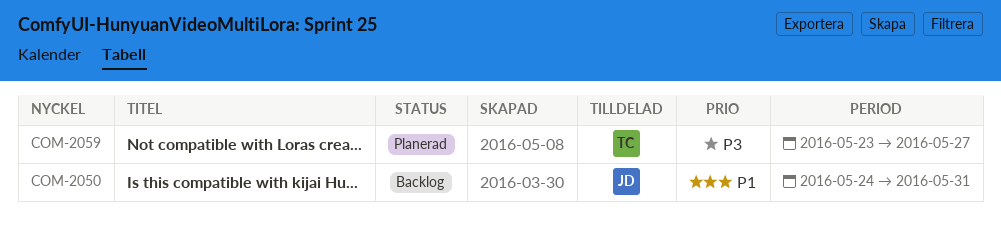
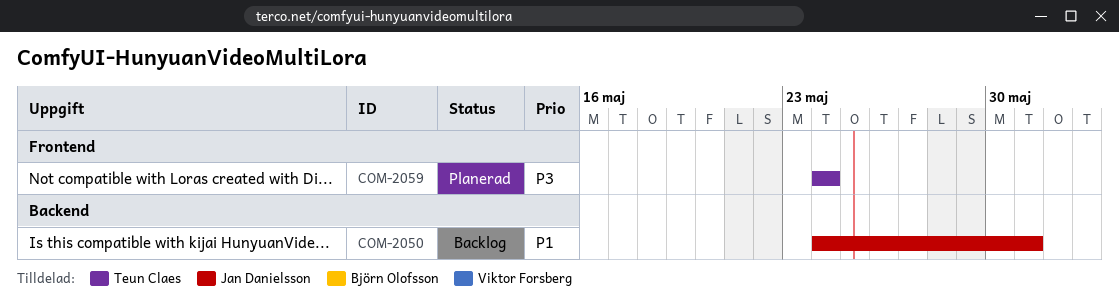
COM-2059, start: May 23 -> May 24
COM-2059, due: May 27 -> May 24

